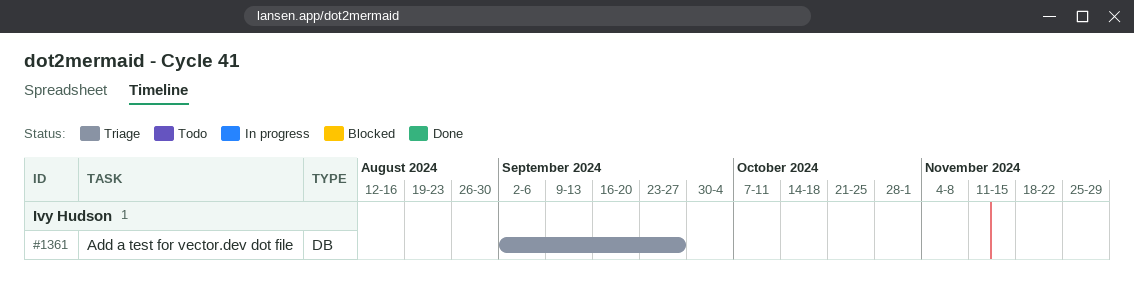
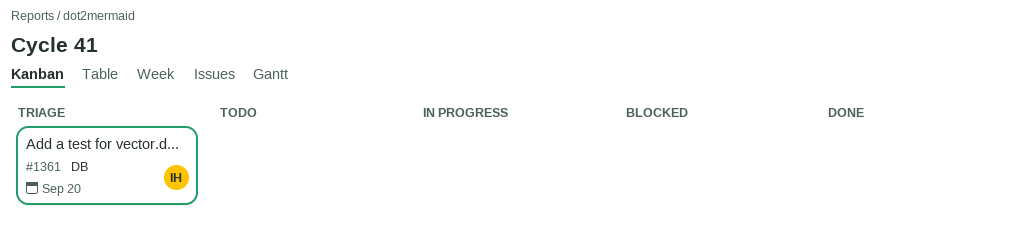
#1361, due: Sep 27 -> Sep 20

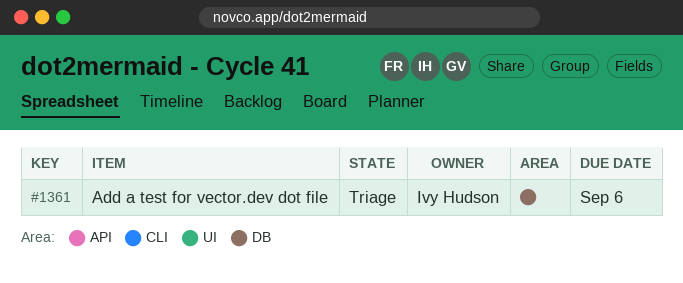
#1361, due: Sep 20 -> Sep 6

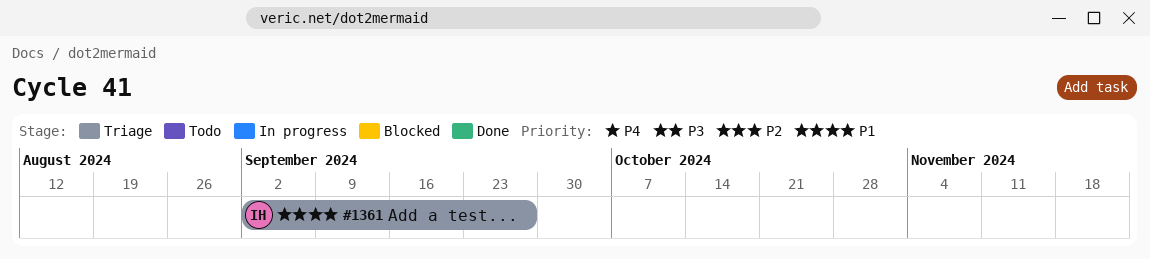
#1361, due: Sep 6 -> Sep 27

